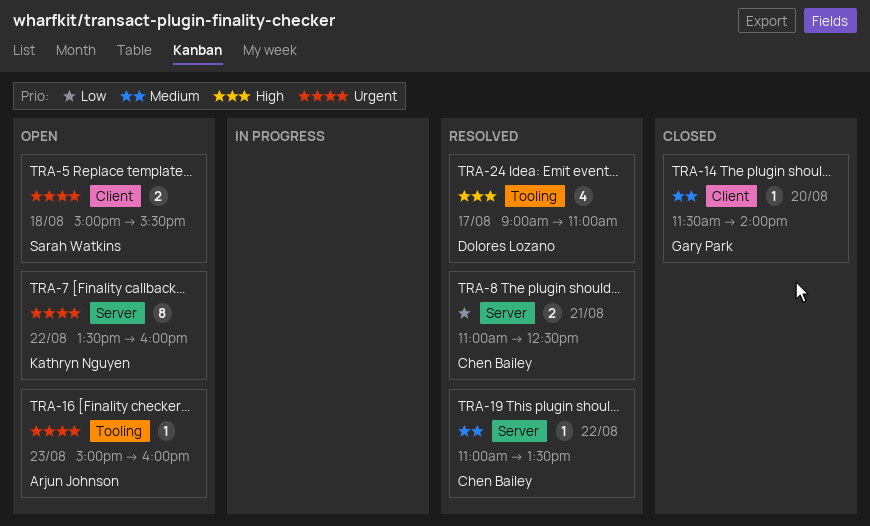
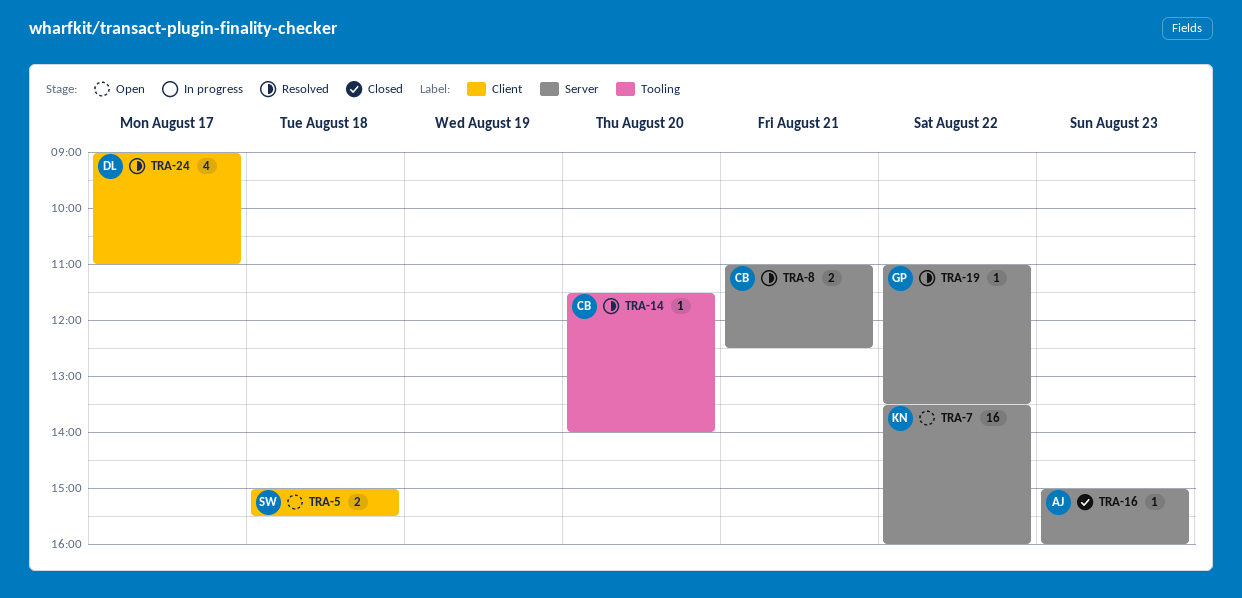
TRA-7, estimate: 8 -> 16
TRA-14, status: Closed -> Resolved
TRA-14, owner: Gary Park -> Chen Bailey
TRA-14, label: Client -> Tooling
TRA-16, status: Open -> Closed
TRA-16, label: Tooling -> Server
TRA-19, owner: Chen Bailey -> Gary Park
TRA-24, label: Tooling -> Client

